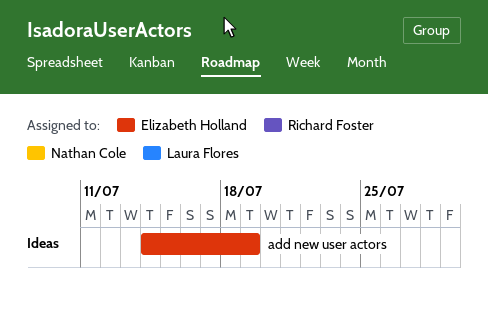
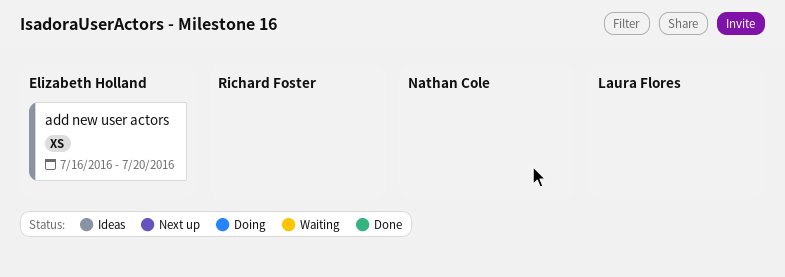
add new user actors, start: Jul 14 -> Jul 16
add new user actors, due: Jul 19 -> Jul 20

